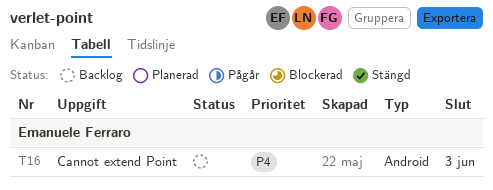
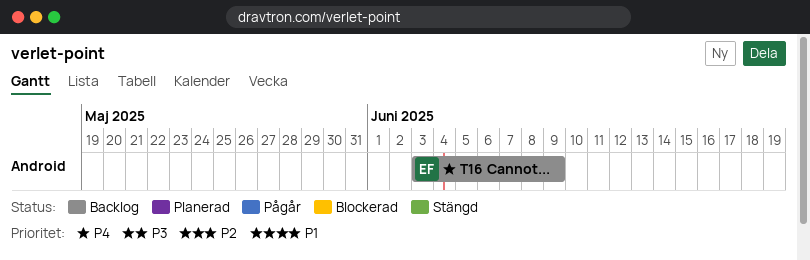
T16, due: Jun 3 -> Jun 9

